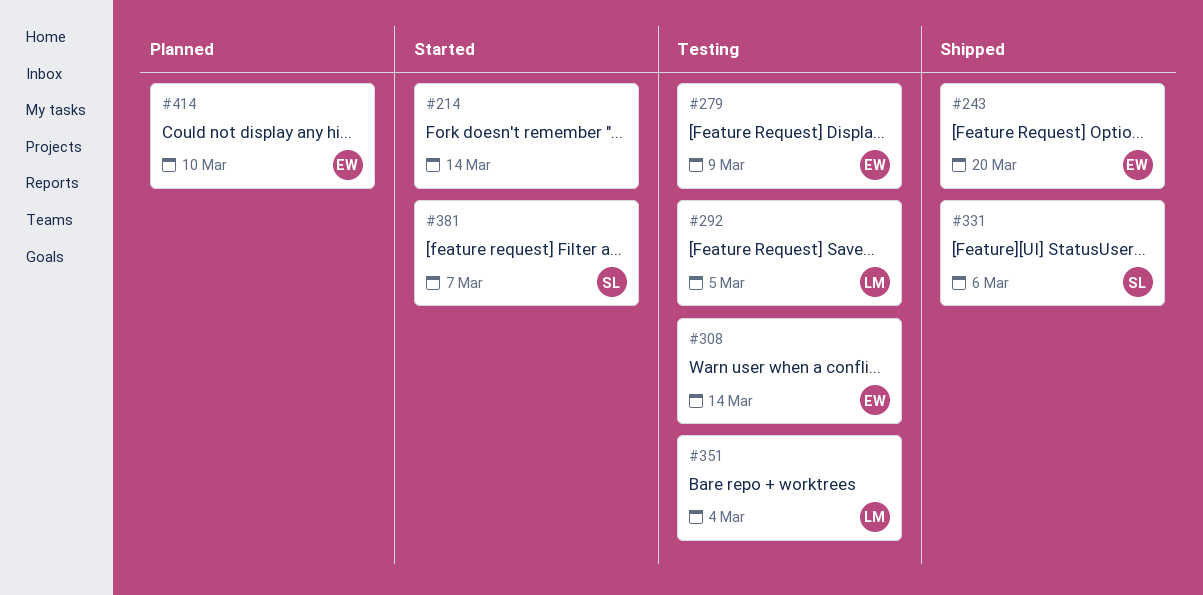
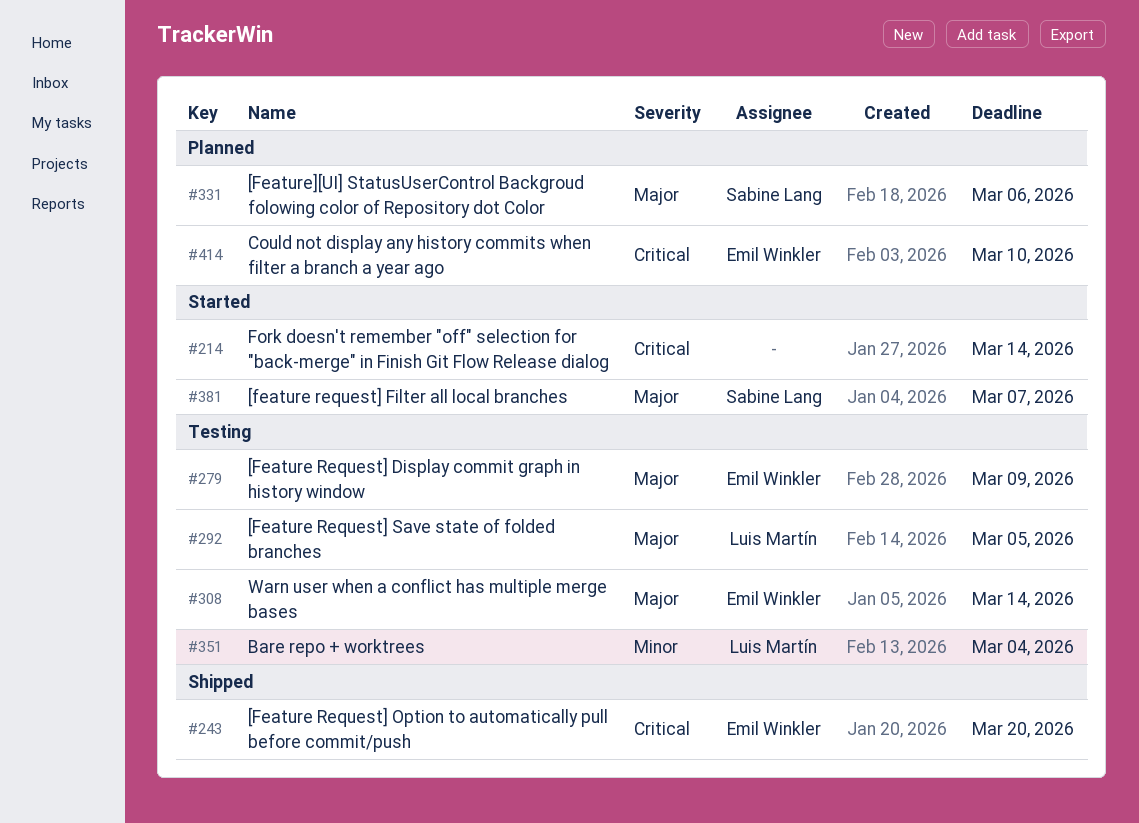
#331, status: Shipped -> Planned

